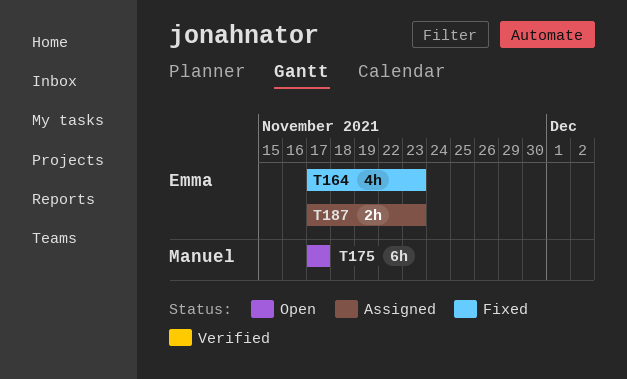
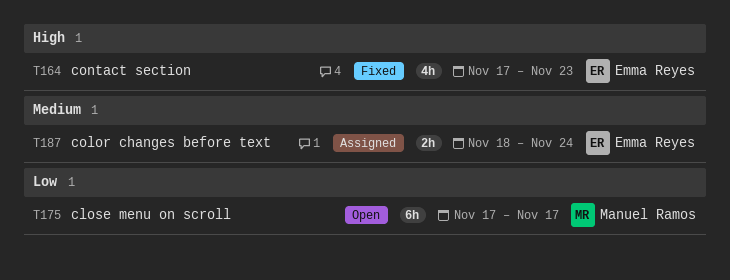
T187, start: Nov 17 -> Nov 18
T187, due: Nov 23 -> Nov 24

